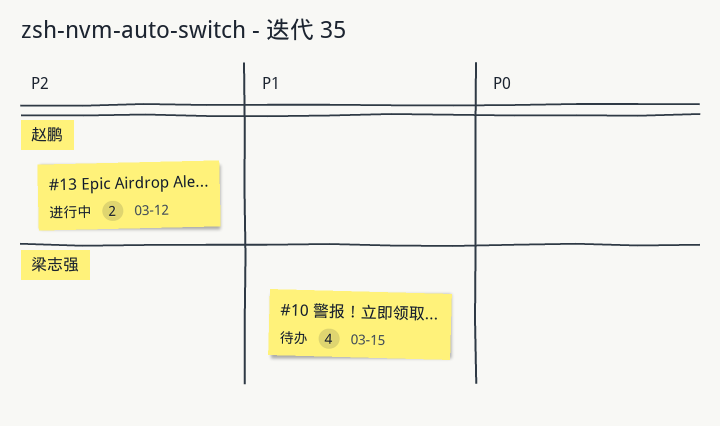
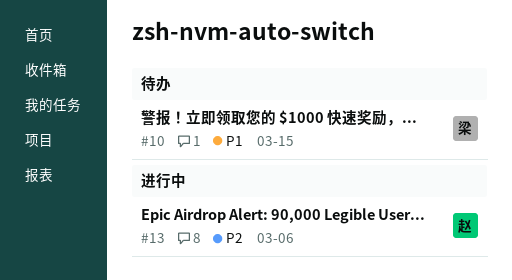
#13, due: Mar 12 -> Mar 6

